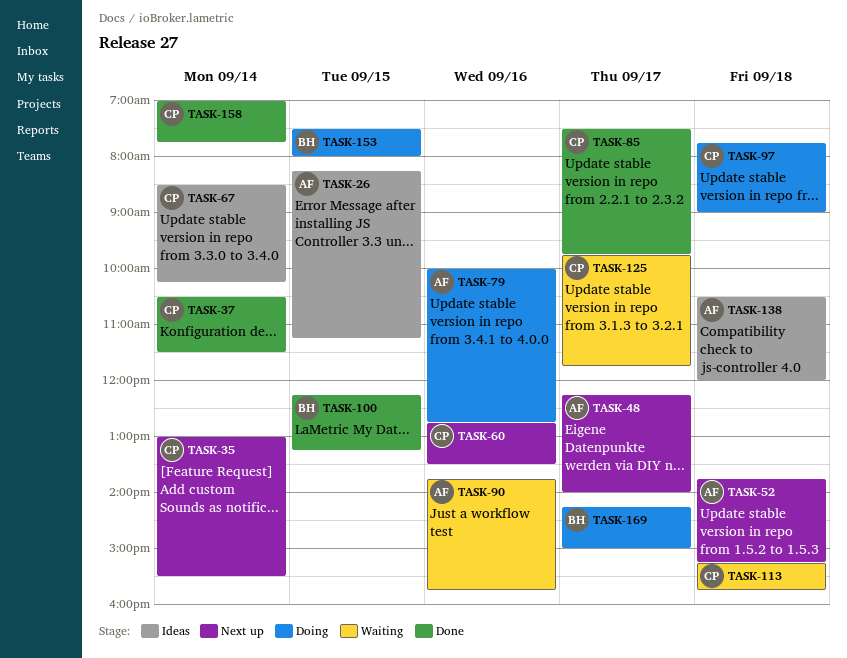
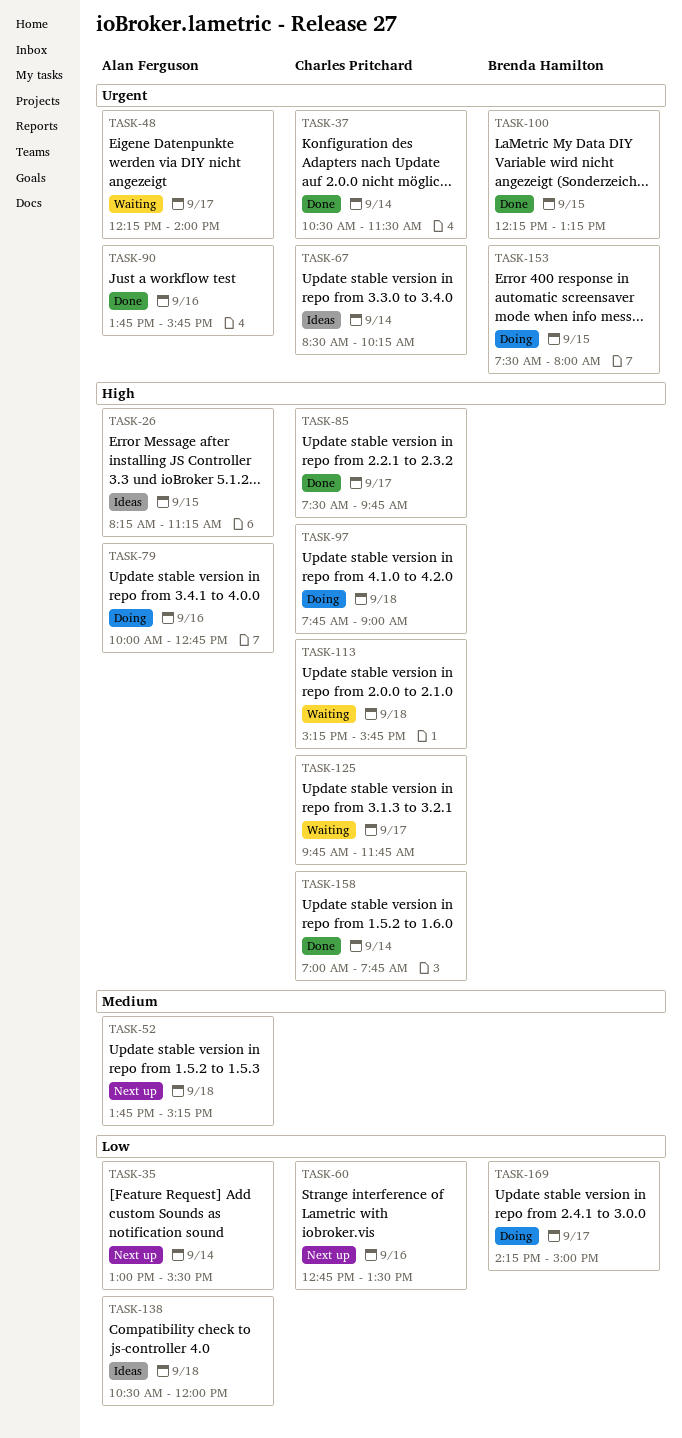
TASK-35, owner: Charles Pritchard -> Alan Ferguson
TASK-48, status: Next up -> Waiting
TASK-90, status: Waiting -> Done

